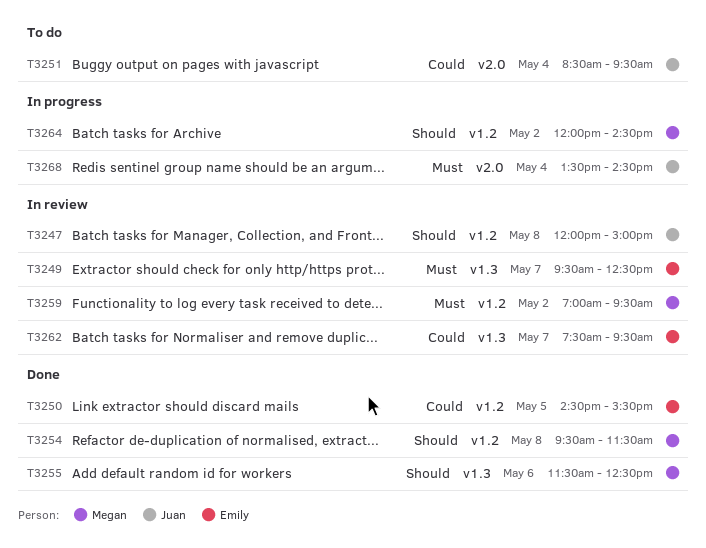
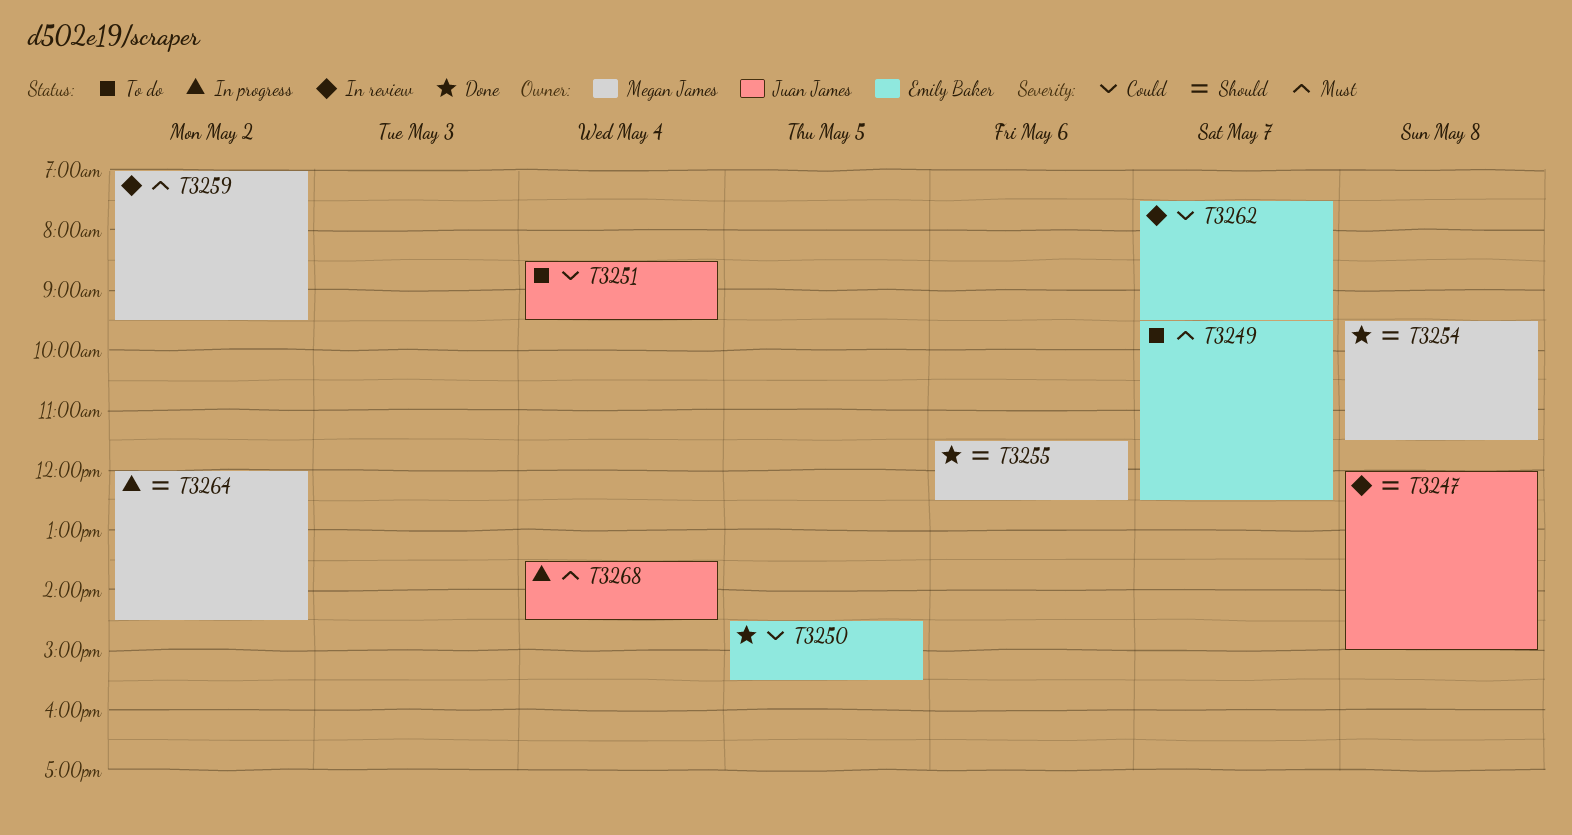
T3249, status: In review -> To do

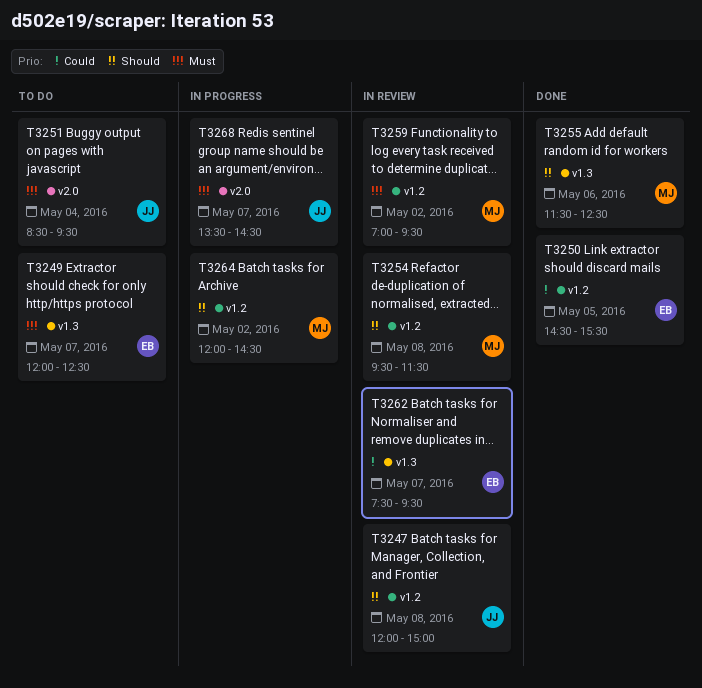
T3249, begins: 09:30 -> 12:00
T3251, priority: Could -> Must
T3254, status: Done -> In review
T3268, day: May 4 -> May 7

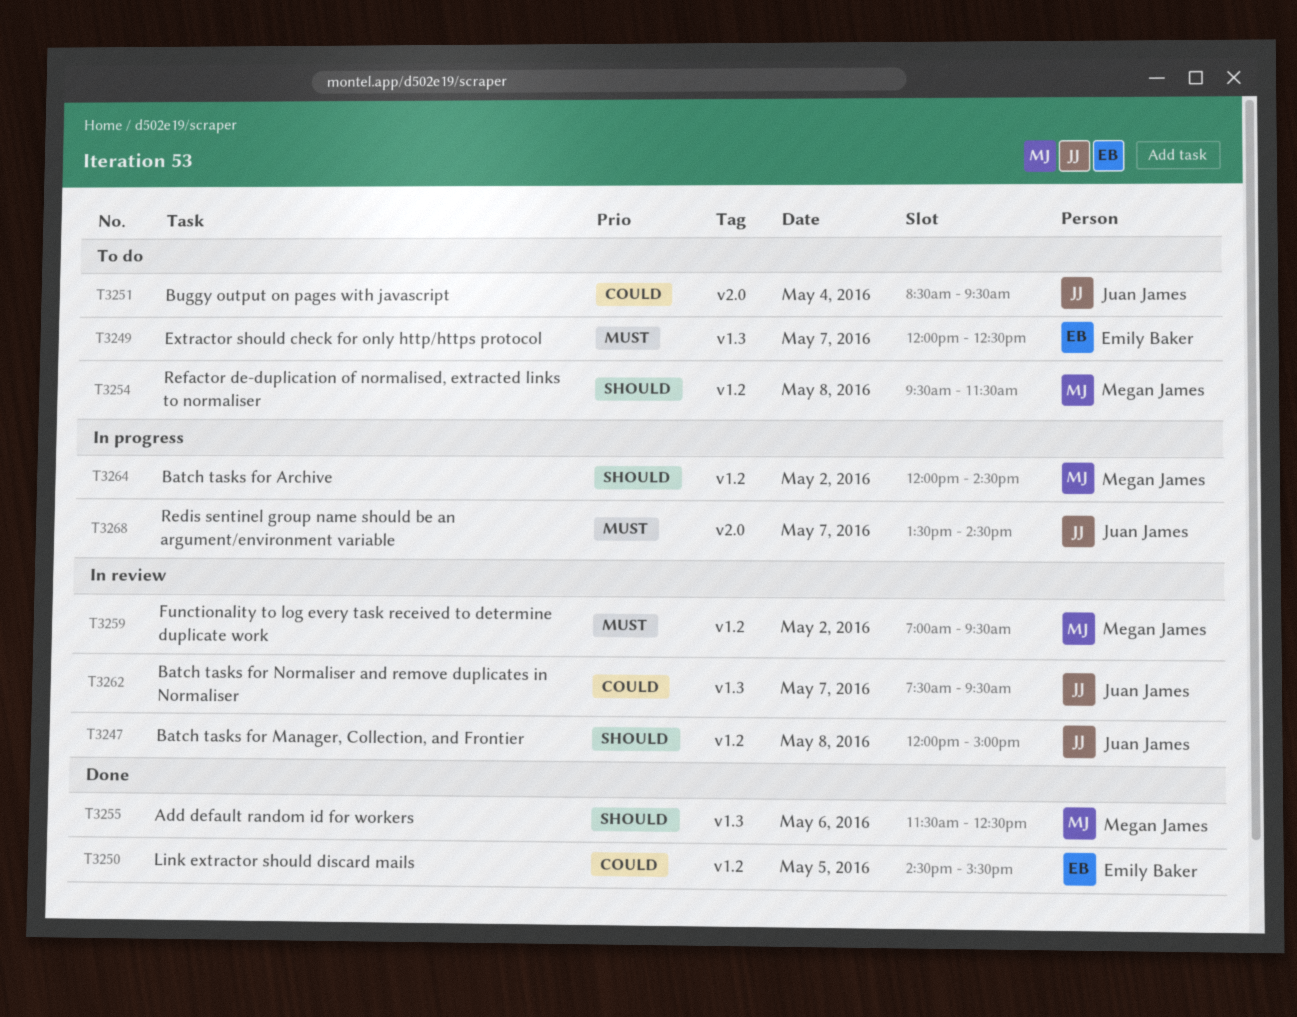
T3251, priority: Must -> Could
T3254, status: In review -> To do
T3262, owner: Emily Baker -> Juan James

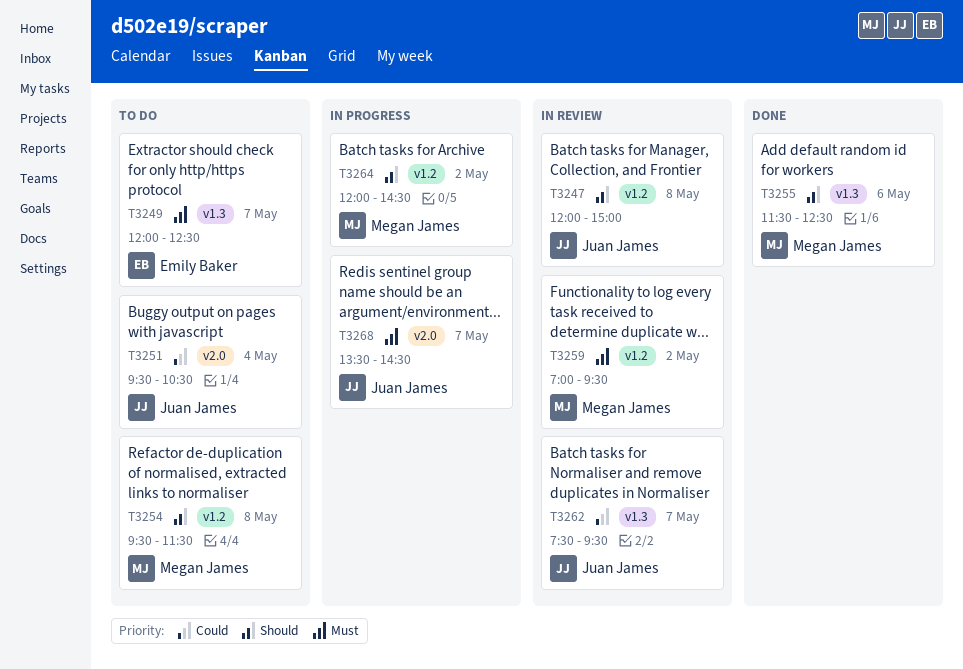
T3250: present -> none
T3251, begins: 08:30 -> 09:30
T3251, ends: 09:30 -> 10:30

